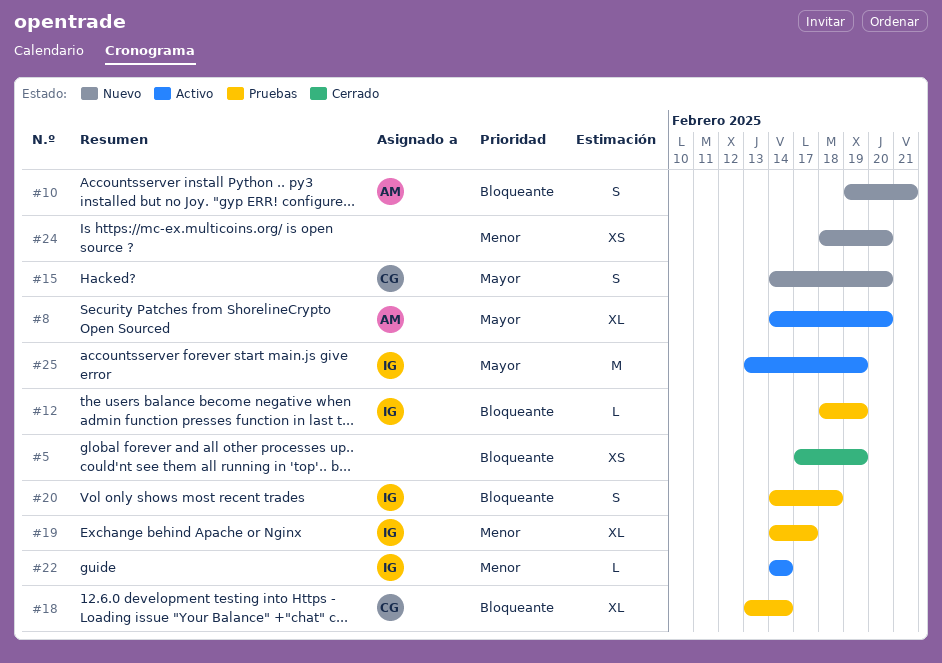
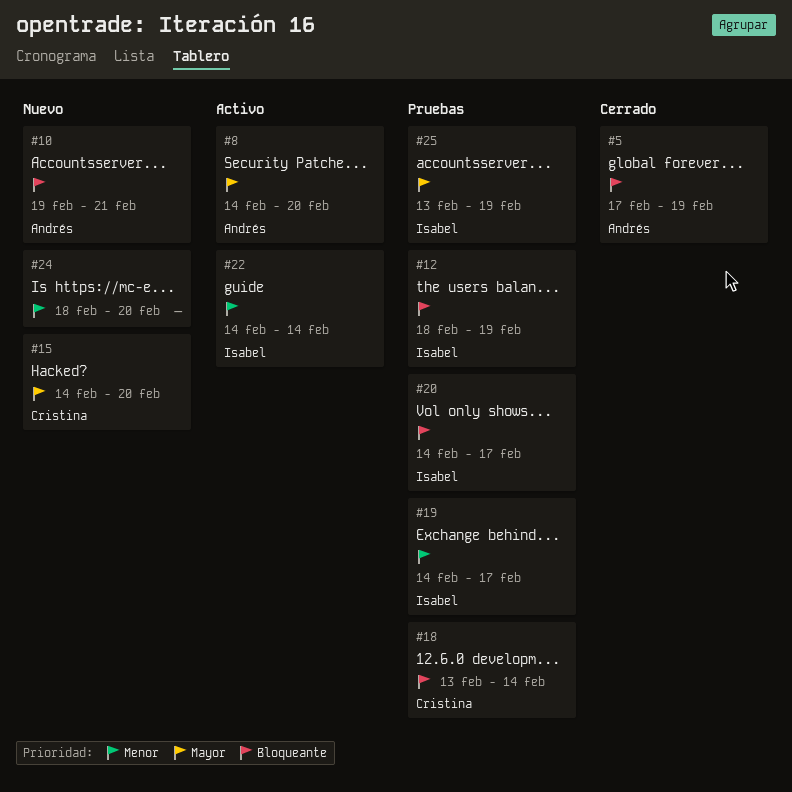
#5, owner: none -> Andrés
#20, due: Feb 18 -> Feb 17
#25, status: Activo -> Pruebas

